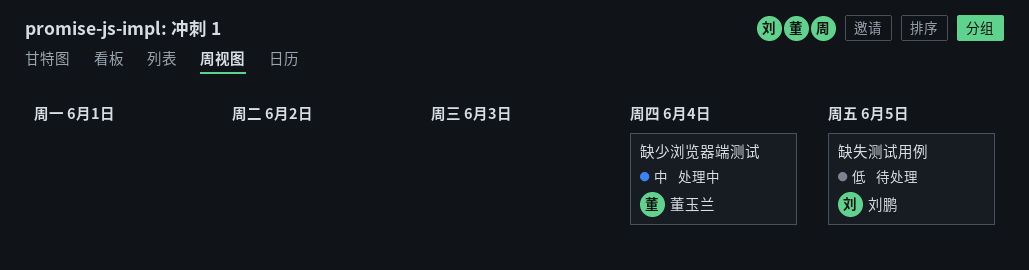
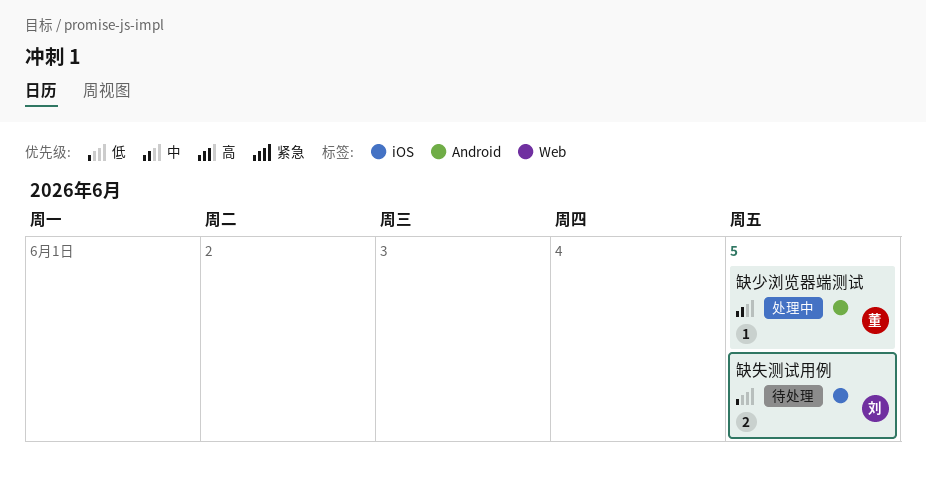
缺少浏览器端测试, due: Jun 4 -> Jun 5

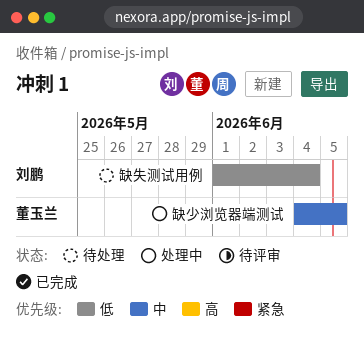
缺失测试用例, due: Jun 5 -> Jun 4

